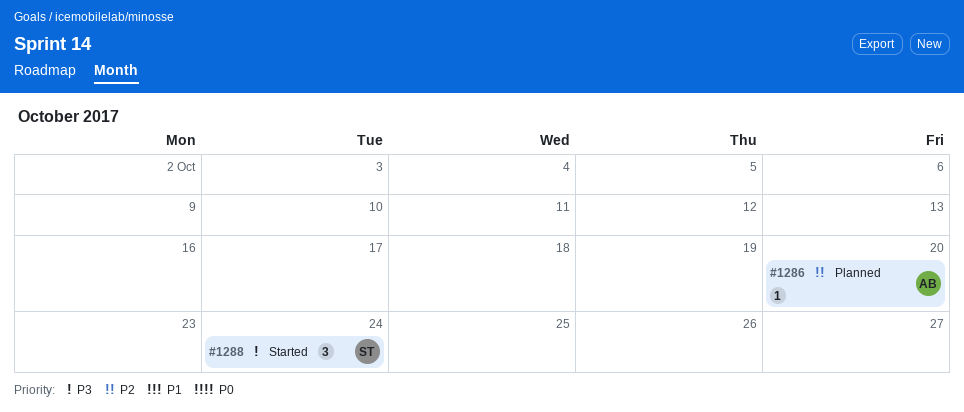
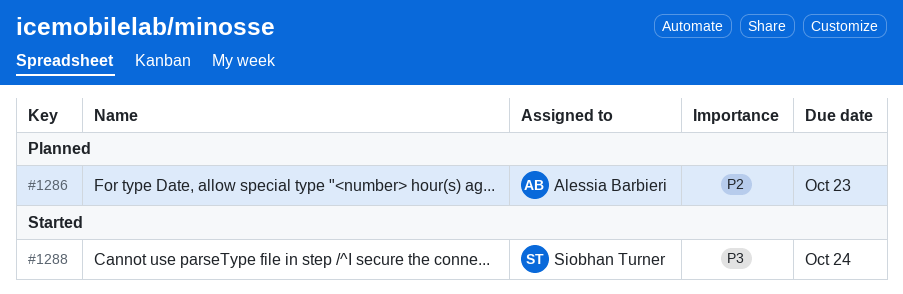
#1286, due: Oct 20 -> Oct 23

